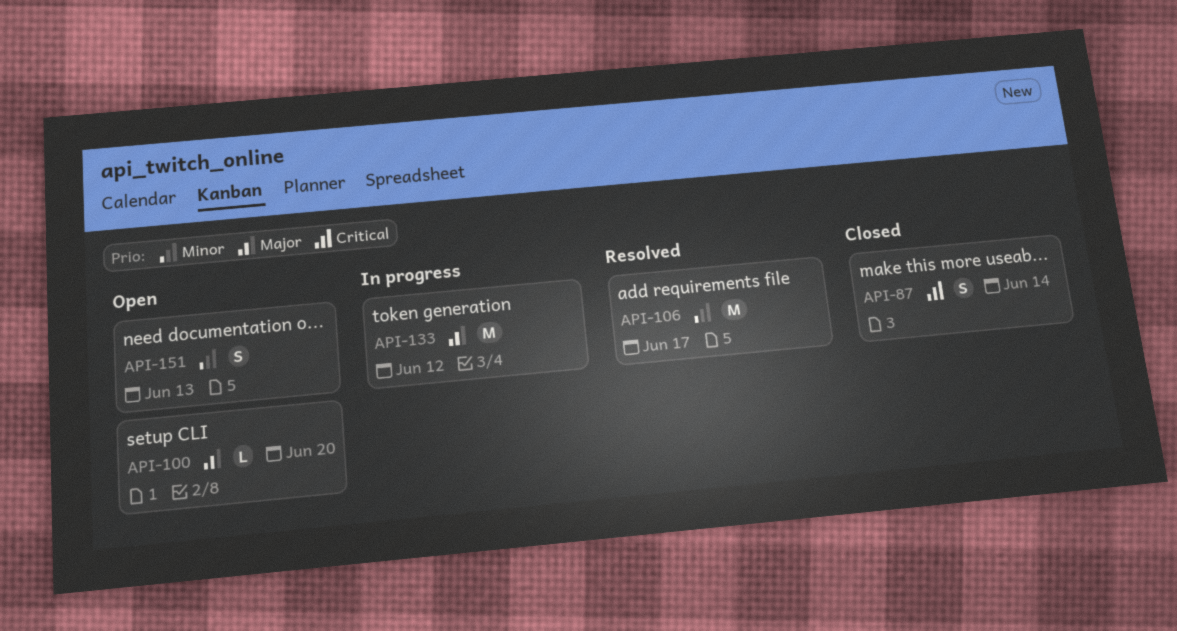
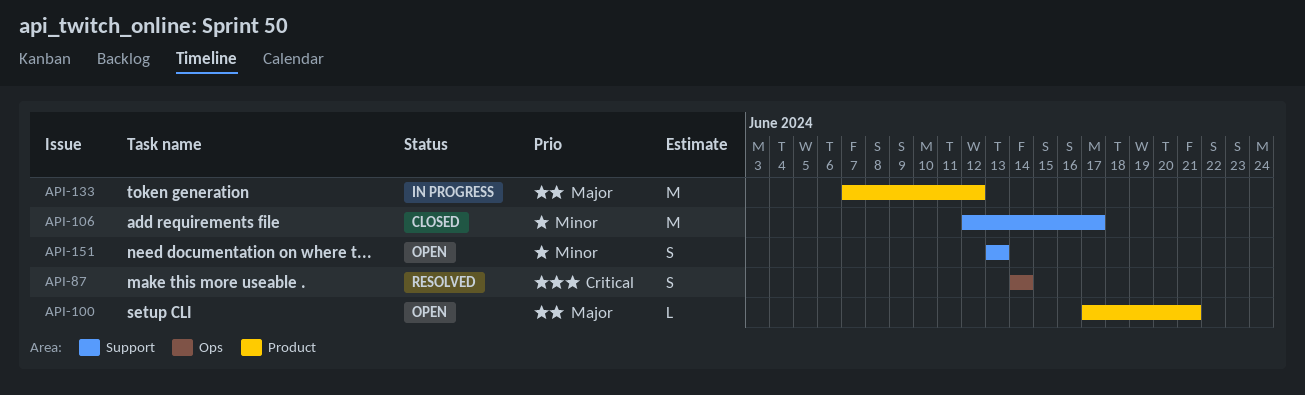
API-87, status: Closed -> Resolved
API-100, due: Jun 20 -> Jun 21
API-106, status: Resolved -> Closed

